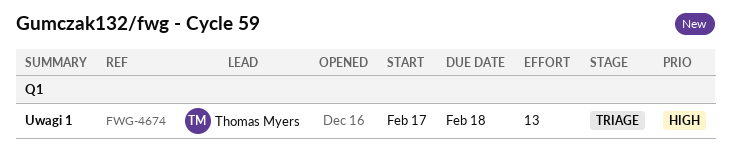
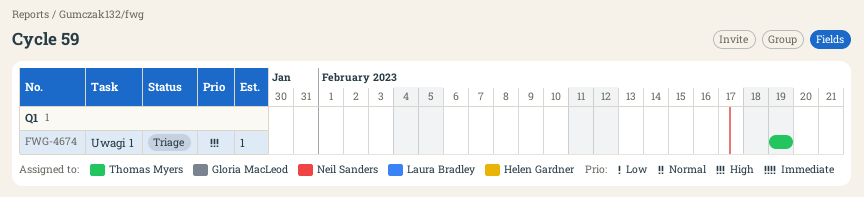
FWG-4674, estimate: 13 -> 1
FWG-4674, start: Feb 17 -> Feb 19
FWG-4674, due: Feb 18 -> Feb 19

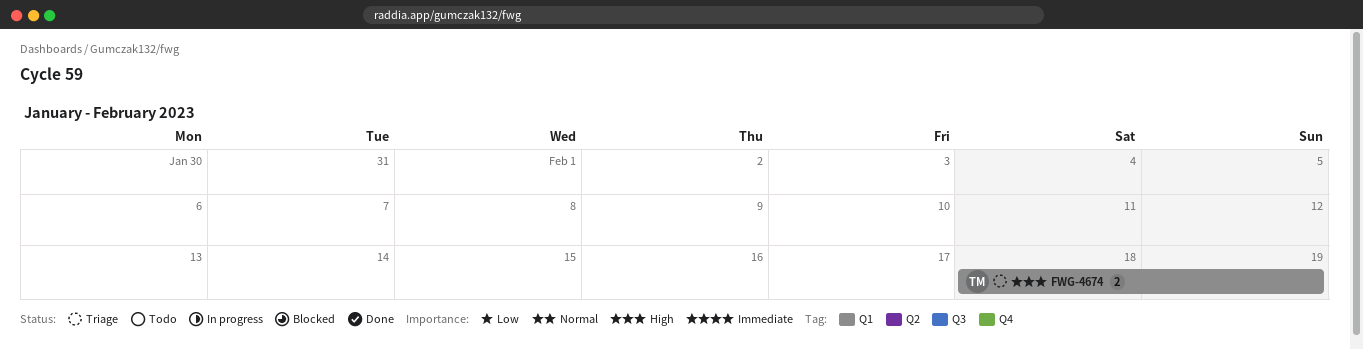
FWG-4674, estimate: 1 -> 2
FWG-4674, start: Feb 19 -> Feb 18

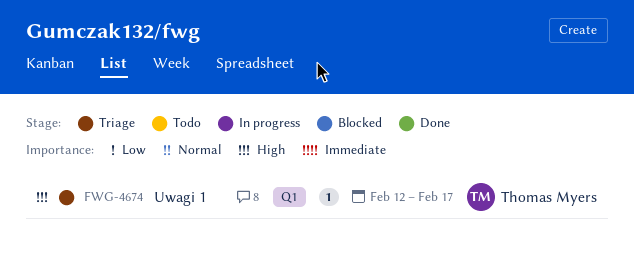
FWG-4674, estimate: 2 -> 1
FWG-4674, start: Feb 18 -> Feb 12
FWG-4674, due: Feb 19 -> Feb 17

